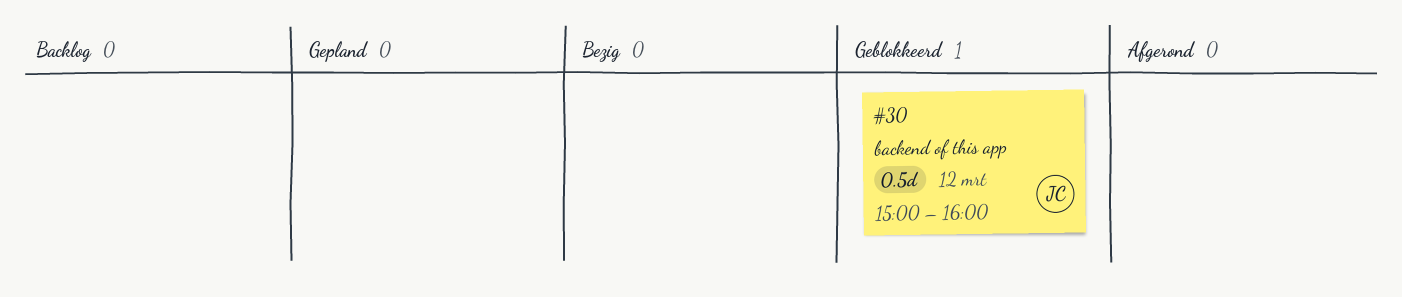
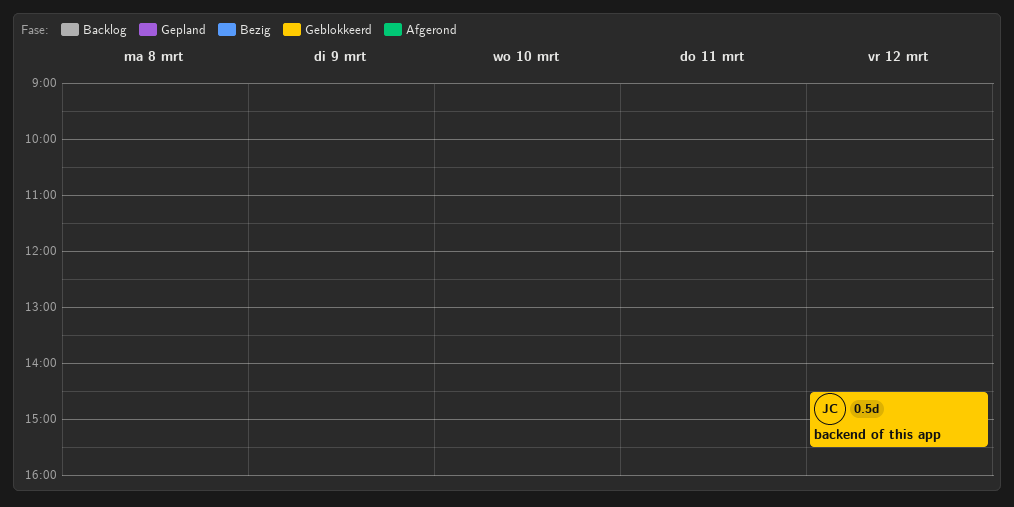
backend of this app, begins: 15:00 -> 14:30
backend of this app, ends: 16:00 -> 15:30

